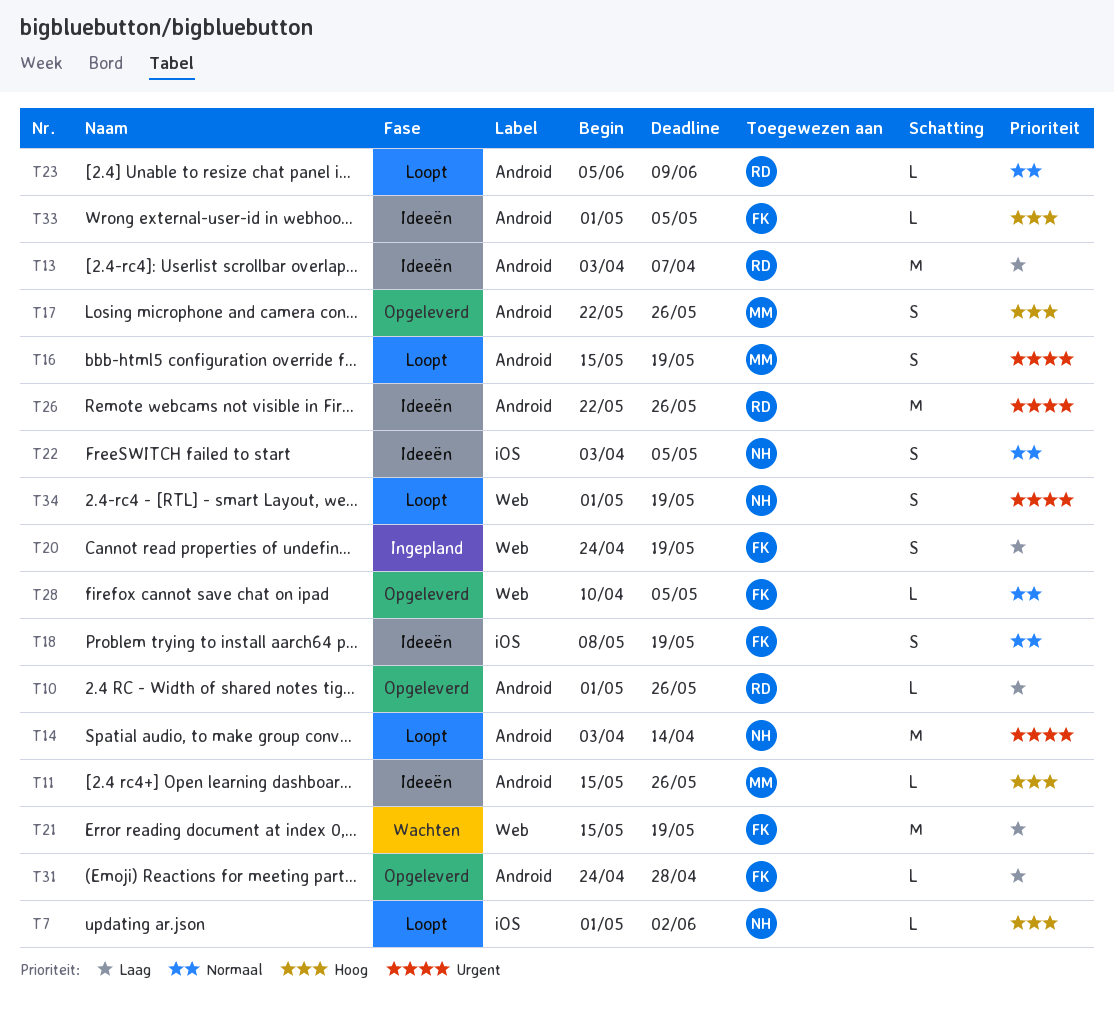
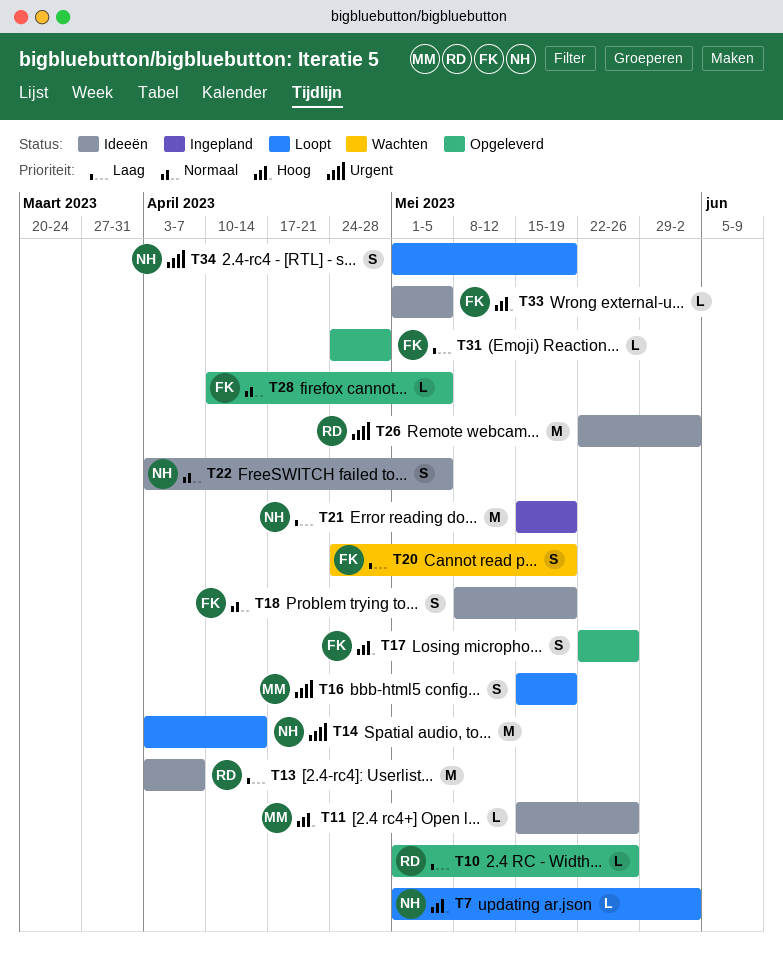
T17, owner: MM -> FK
T20, status: Ingepland -> Wachten
T21, status: Wachten -> Ingepland
T21, owner: FK -> NH
T23: present -> none
T26, due: May 26 -> Jun 2

